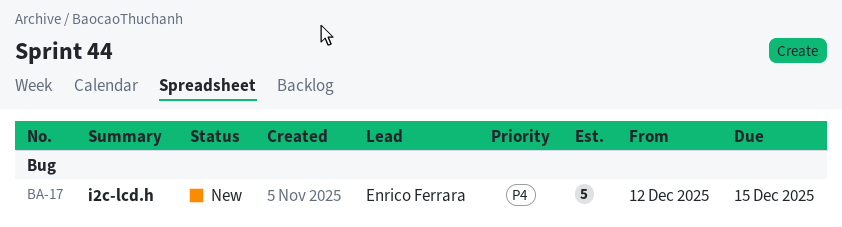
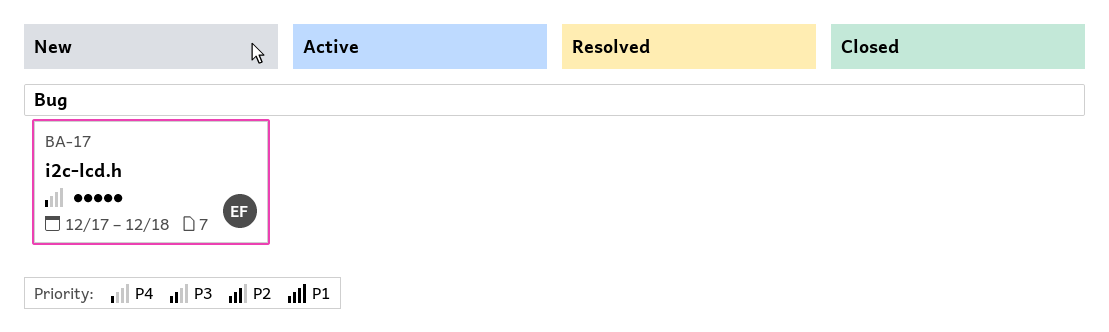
BA-17, start: Dec 12 -> Dec 17
BA-17, due: Dec 15 -> Dec 18

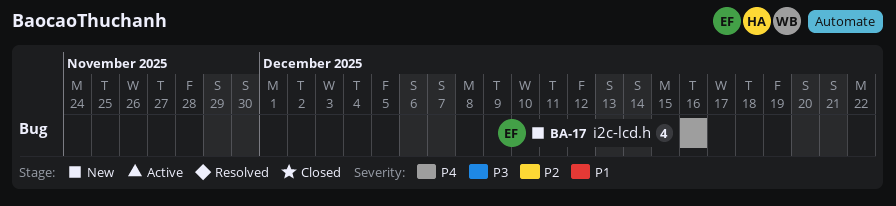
BA-17, estimate: 5 -> 4
BA-17, start: Dec 17 -> Dec 16
BA-17, due: Dec 18 -> Dec 16

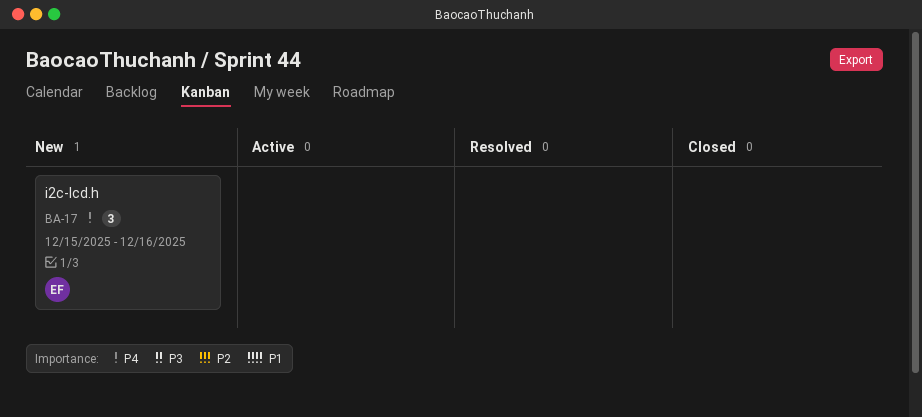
BA-17, estimate: 4 -> 3
BA-17, start: Dec 16 -> Dec 15

